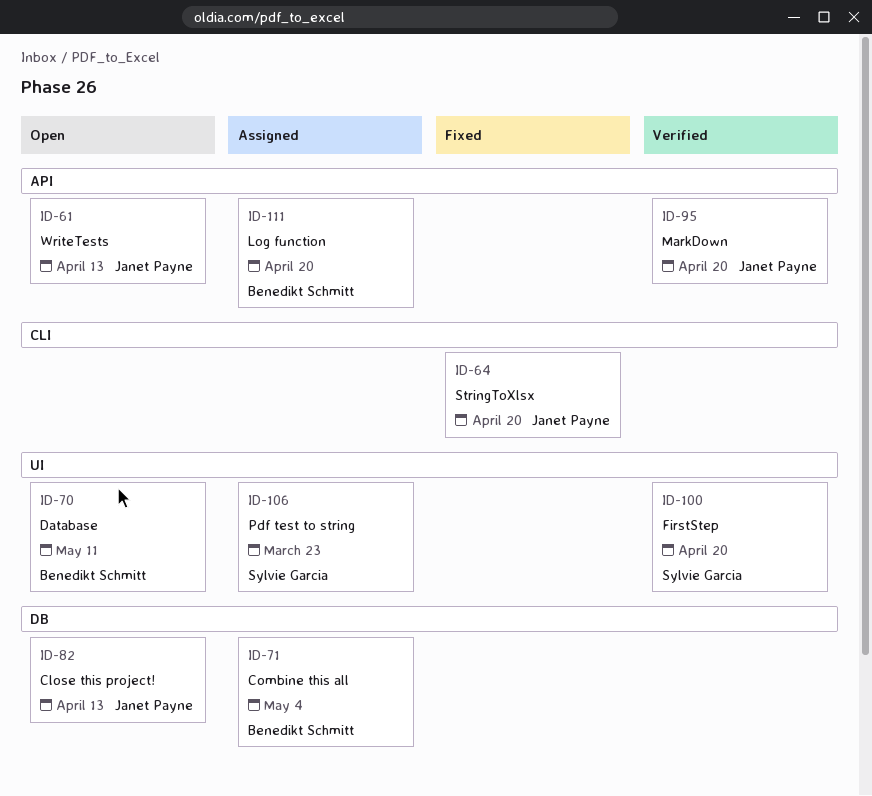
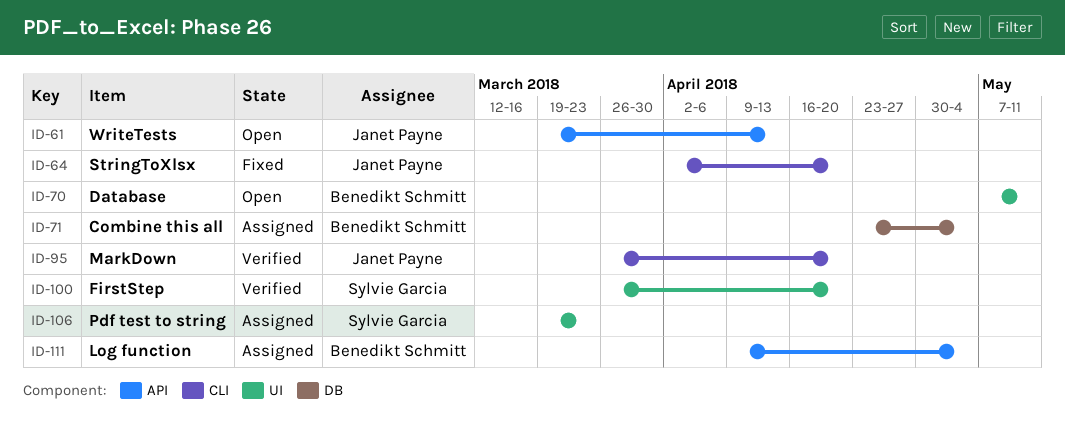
ID-82: present -> none
ID-95, label: API -> CLI
ID-111, due: Apr 20 -> May 4

